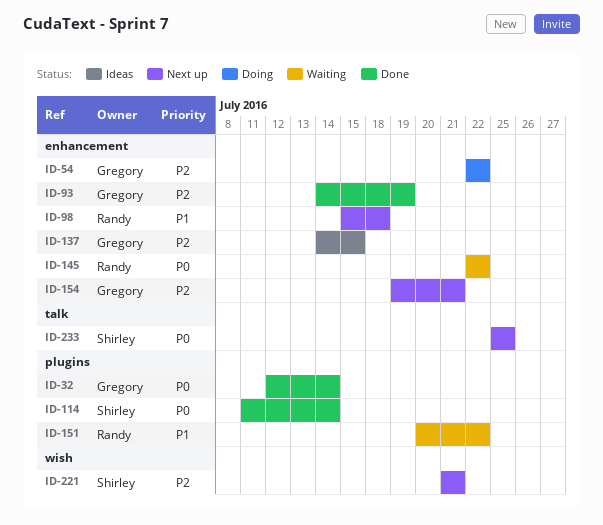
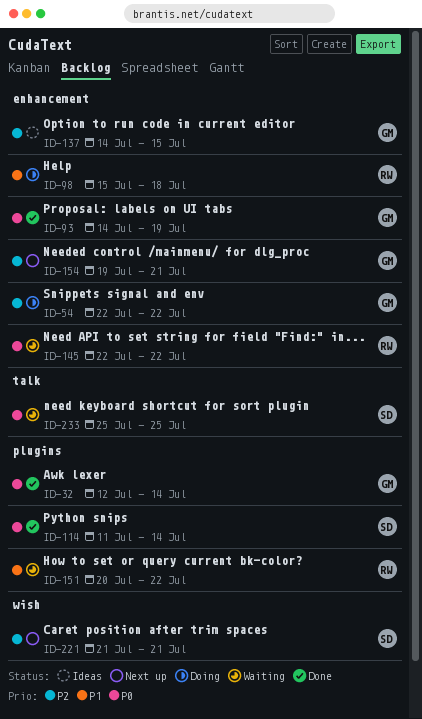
ID-93, priority: P2 -> P0
ID-98, status: Next up -> Doing
ID-233, status: Next up -> Waiting

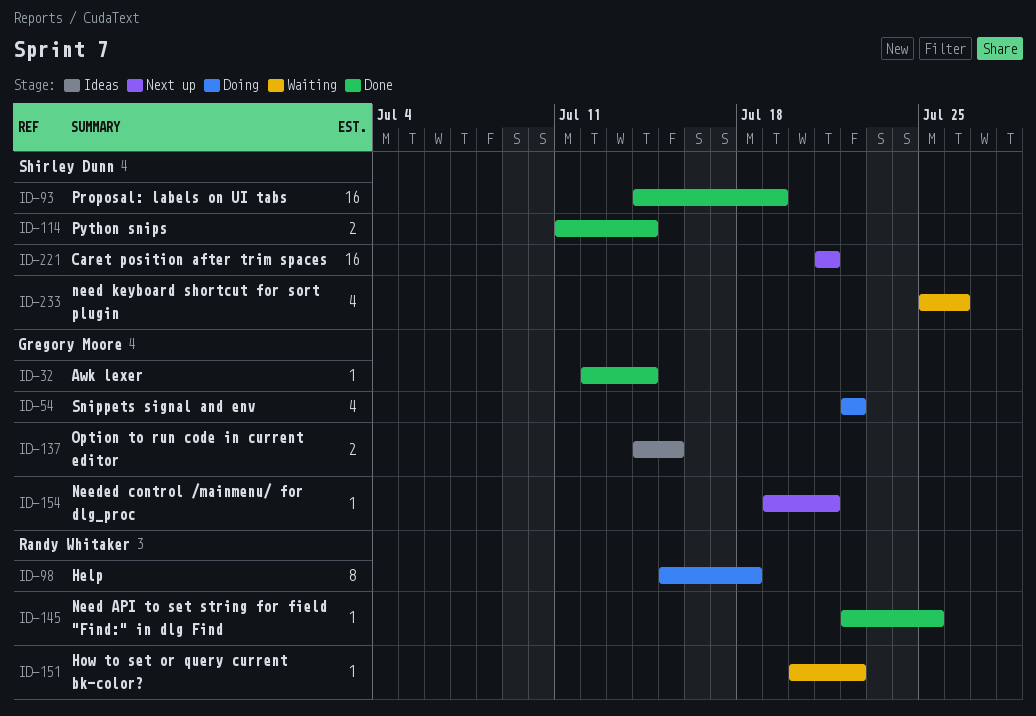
ID-93, owner: Gregory Moore -> Shirley Dunn
ID-145, status: Waiting -> Done
ID-145, due: Jul 22 -> Jul 25
ID-233, due: Jul 25 -> Jul 26

